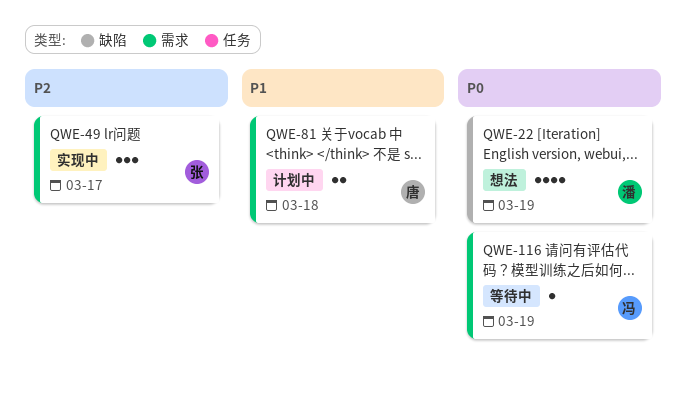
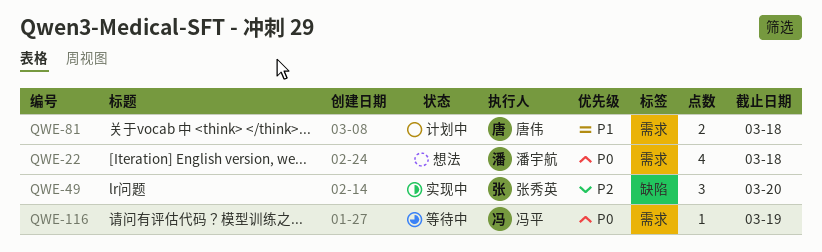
QWE-22, label: 缺陷 -> 需求
QWE-22, due: Mar 19 -> Mar 18
QWE-49, label: 需求 -> 缺陷
QWE-49, due: Mar 17 -> Mar 20

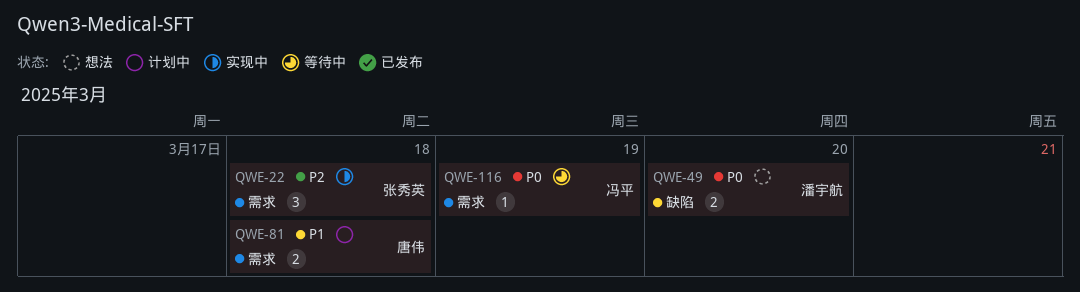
QWE-22, status: 想法 -> 实现中
QWE-22, owner: 潘宇航 -> 张秀英
QWE-22, priority: P0 -> P2
QWE-22, estimate: 4 -> 3
QWE-49, status: 实现中 -> 想法
QWE-49, owner: 张秀英 -> 潘宇航
QWE-49, priority: P2 -> P0
QWE-49, estimate: 3 -> 2

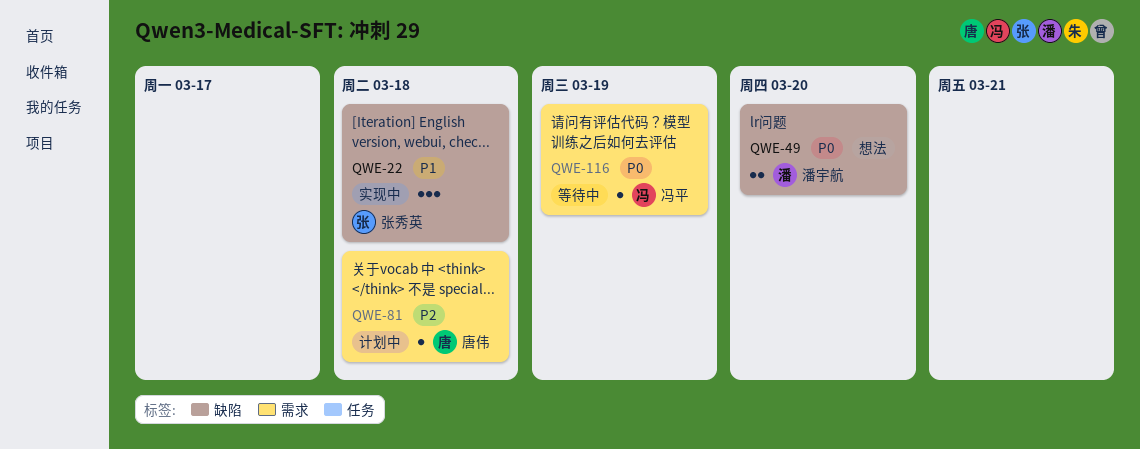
QWE-22, priority: P2 -> P1
QWE-22, label: 需求 -> 缺陷
QWE-81, priority: P1 -> P2
QWE-81, estimate: 2 -> 1

